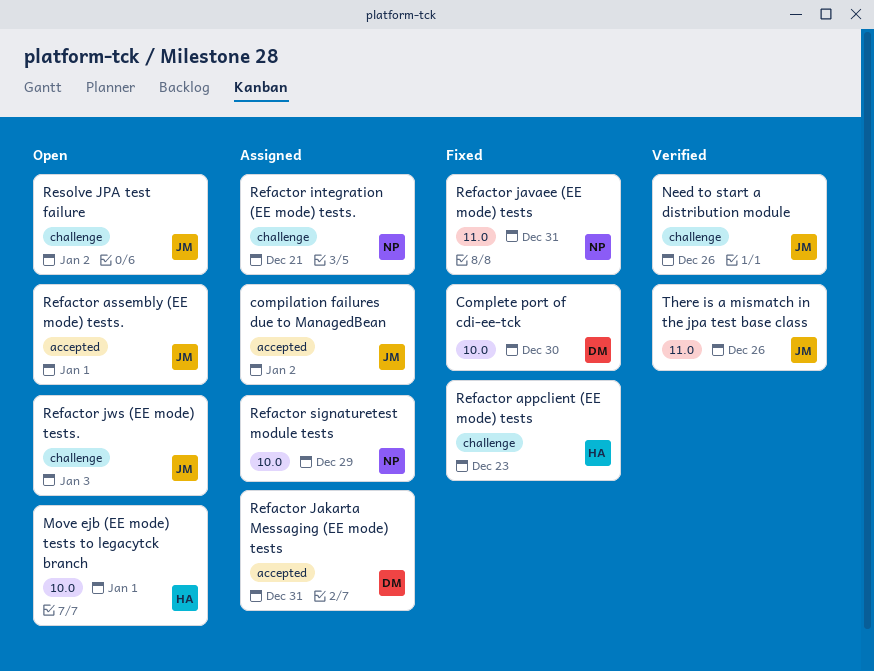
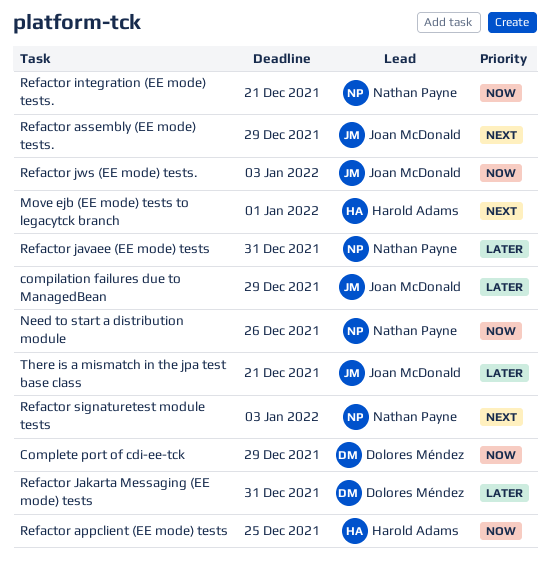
compilation failures due to ManagedBean, due: Jan 2 -> Dec 29
Complete port of cdi-ee-tck, due: Dec 30 -> Dec 29
Need to start a distribution module, owner: Joan McDonald -> Nathan Payne
Refactor appclient (EE mode) tests, due: Dec 23 -> Dec 25
Refactor assembly (EE mode) tests., due: Jan 1 -> Dec 29
Refactor signaturetest module tests, due: Dec 29 -> Jan 3
Resolve JPA test failure: present -> none
There is a mismatch in the jpa test base class, due: Dec 26 -> Dec 21

